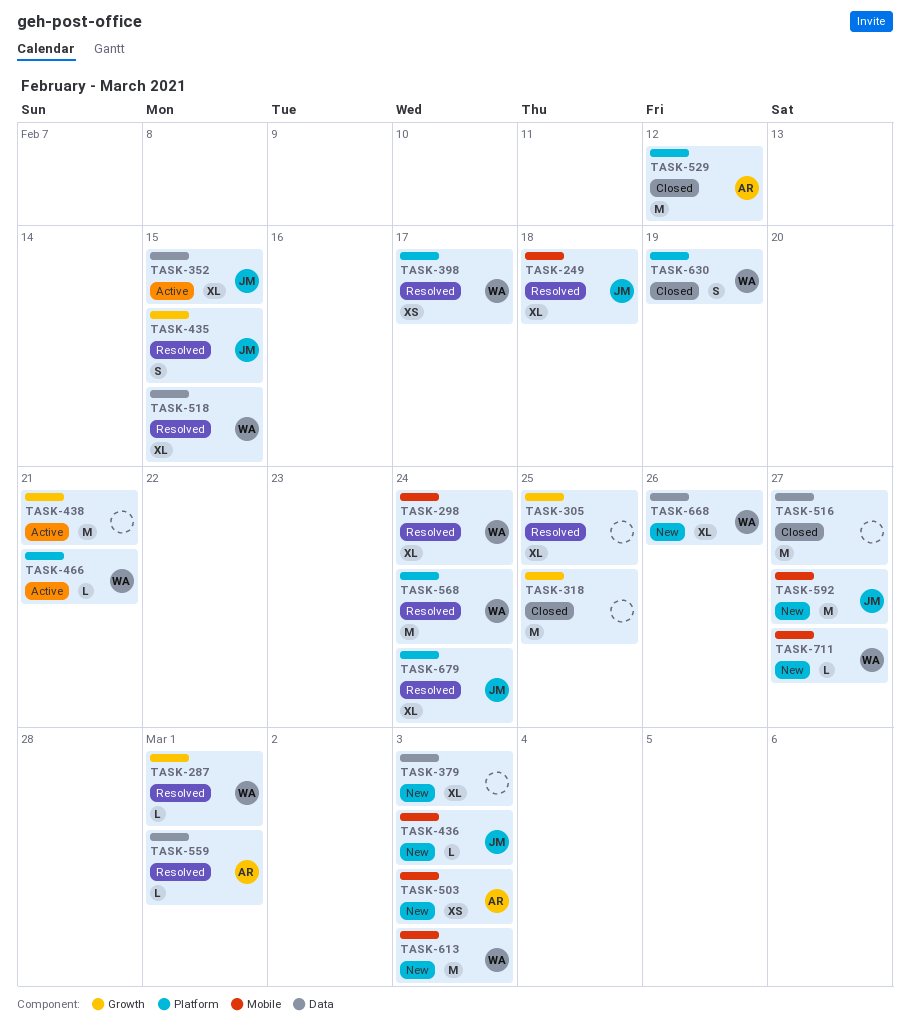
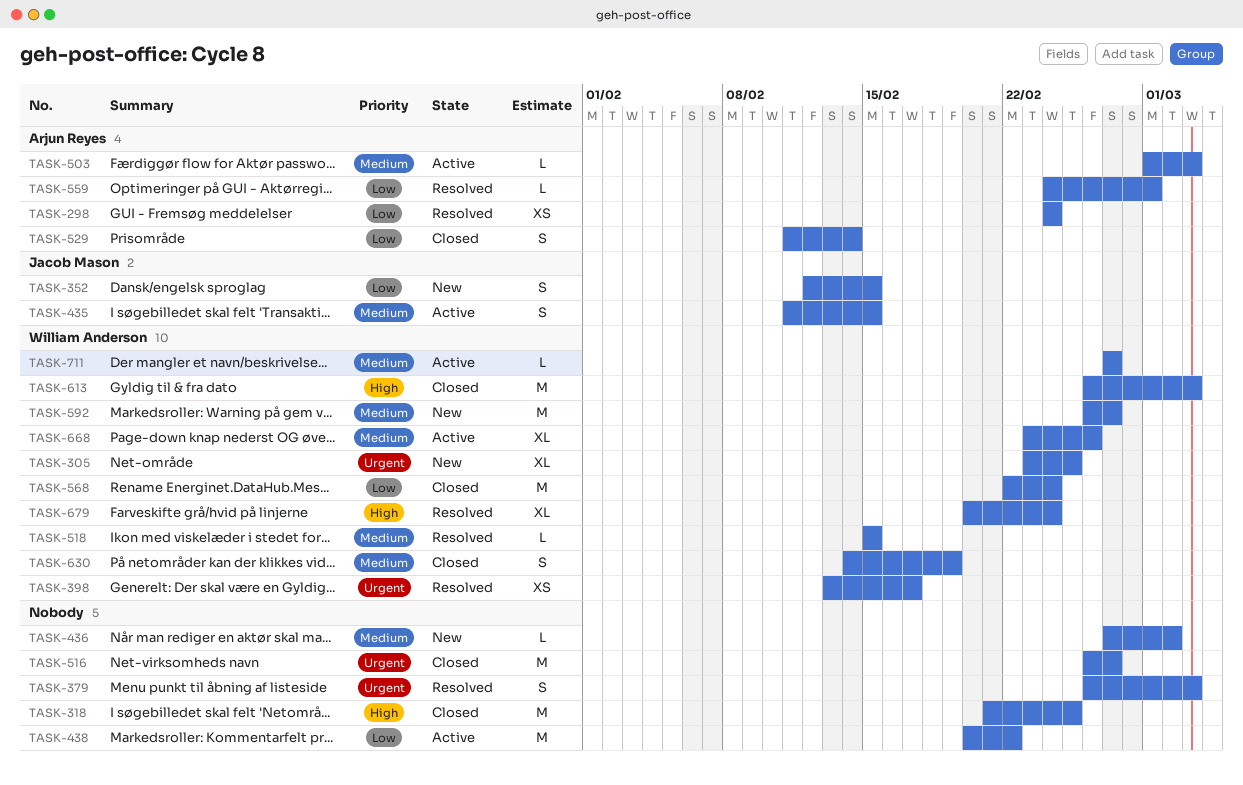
TASK-249: present -> none
TASK-287: present -> none
TASK-298, owner: William Anderson -> Arjun Reyes
TASK-298, estimate: XL -> XS
TASK-305, status: Resolved -> New
TASK-305, owner: none -> William Anderson
TASK-352, status: Active -> New
TASK-352, estimate: XL -> S
TASK-379, status: New -> Resolved
TASK-379, estimate: XL -> S
TASK-435, status: Resolved -> Active
TASK-436, owner: Jacob Mason -> none
TASK-436, due: Mar 3 -> Mar 2
TASK-438, due: Feb 21 -> Feb 22
TASK-466: present -> none
TASK-503, status: New -> Active
TASK-503, estimate: XS -> L
TASK-518, estimate: XL -> L
TASK-529, estimate: M -> S
TASK-529, due: Feb 12 -> Feb 14
TASK-568, status: Resolved -> Closed
TASK-592, owner: Jacob Mason -> William Anderson
TASK-613, status: New -> Closed
TASK-668, status: New -> Active
TASK-679, owner: Jacob Mason -> William Anderson
TASK-711, status: New -> Active

